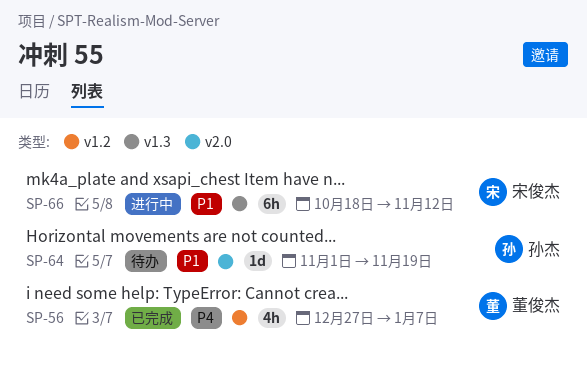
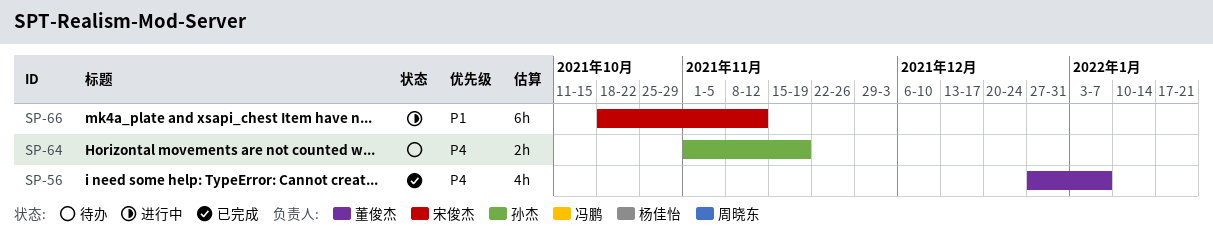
SP-64, priority: P1 -> P4
SP-64, estimate: 1d -> 2h

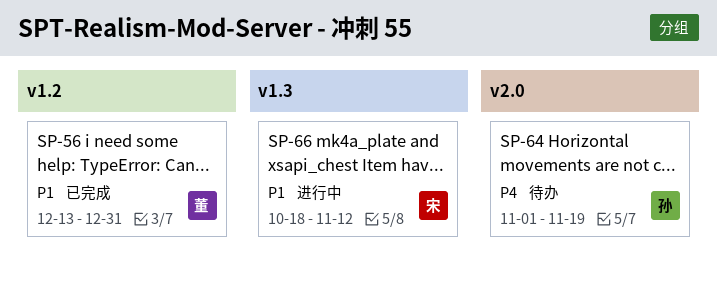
SP-56, priority: P4 -> P1
SP-56, start: Dec 27 -> Dec 13
SP-56, due: Jan 7 -> Dec 31

